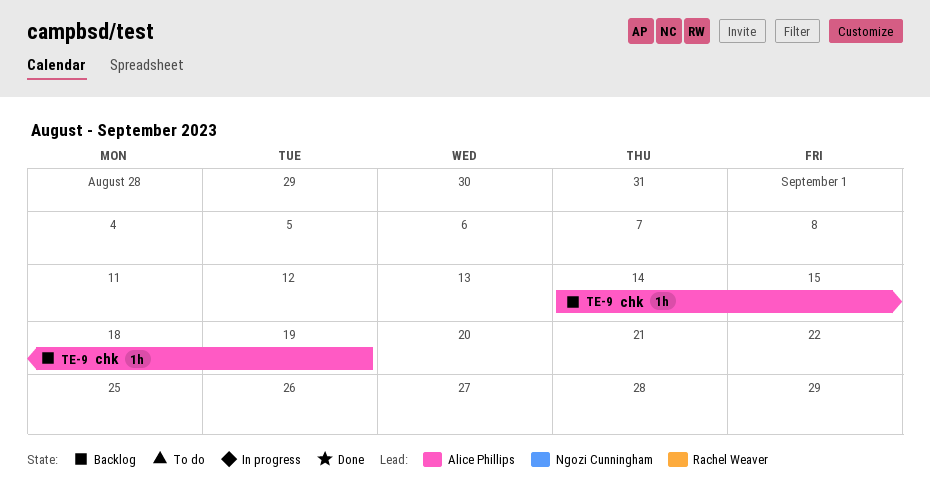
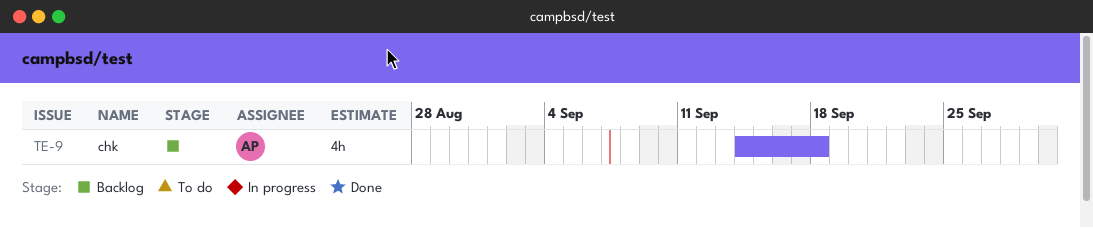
TE-9, estimate: 1h -> 4h
TE-9, due: Sep 19 -> Sep 18

